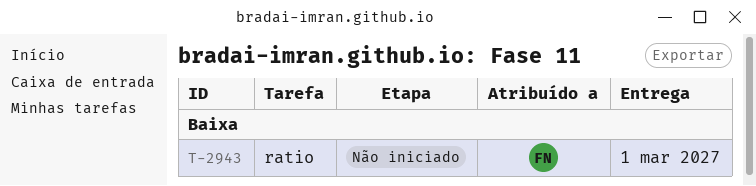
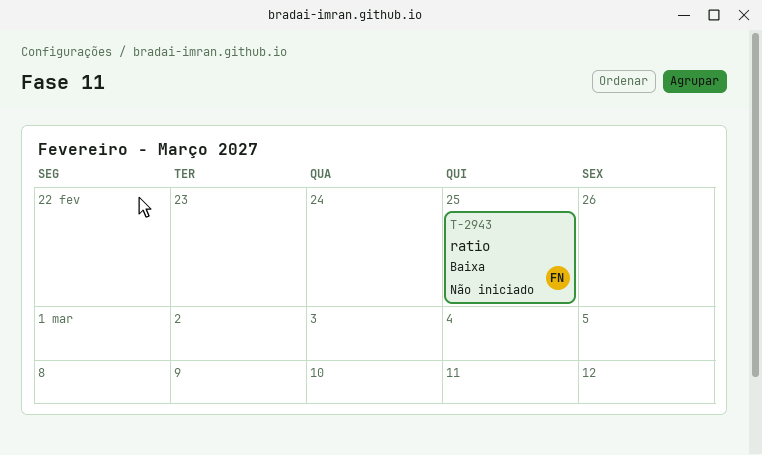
T-2943, due: Mar 1 -> Feb 25

